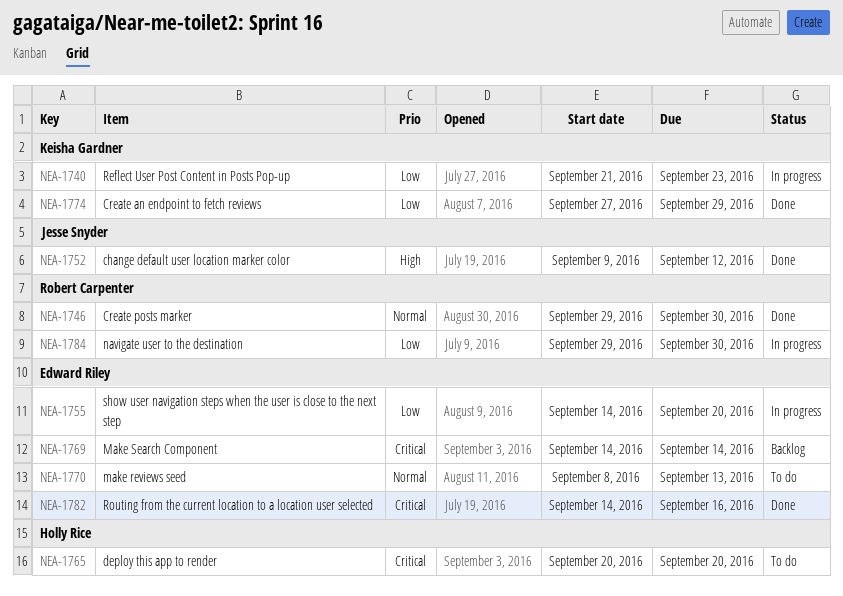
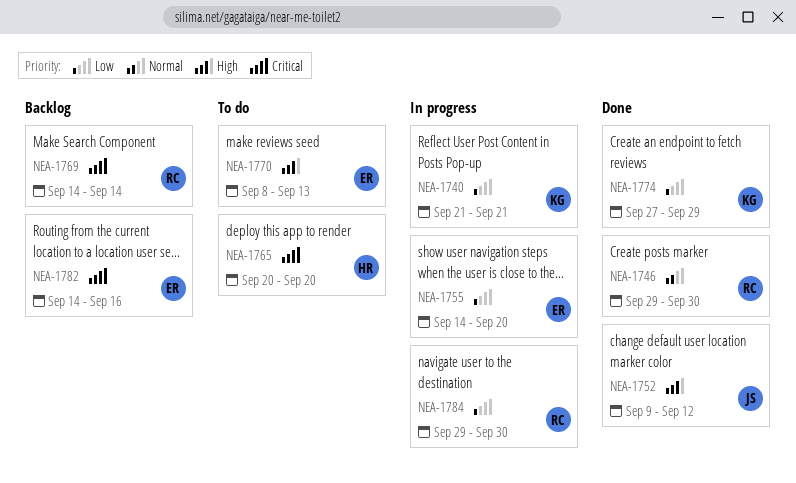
NEA-1740, due: Sep 23 -> Sep 21
NEA-1769, owner: Edward Riley -> Robert Carpenter
NEA-1770, priority: Normal -> High
NEA-1782, status: Done -> Backlog

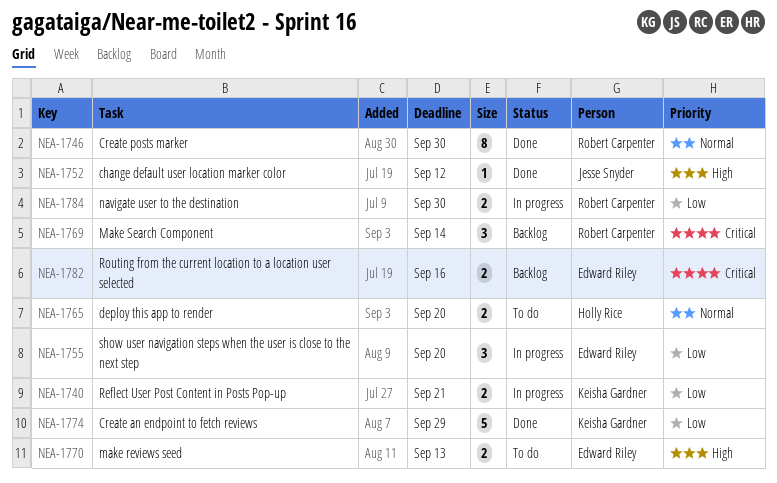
NEA-1765, priority: Critical -> Normal

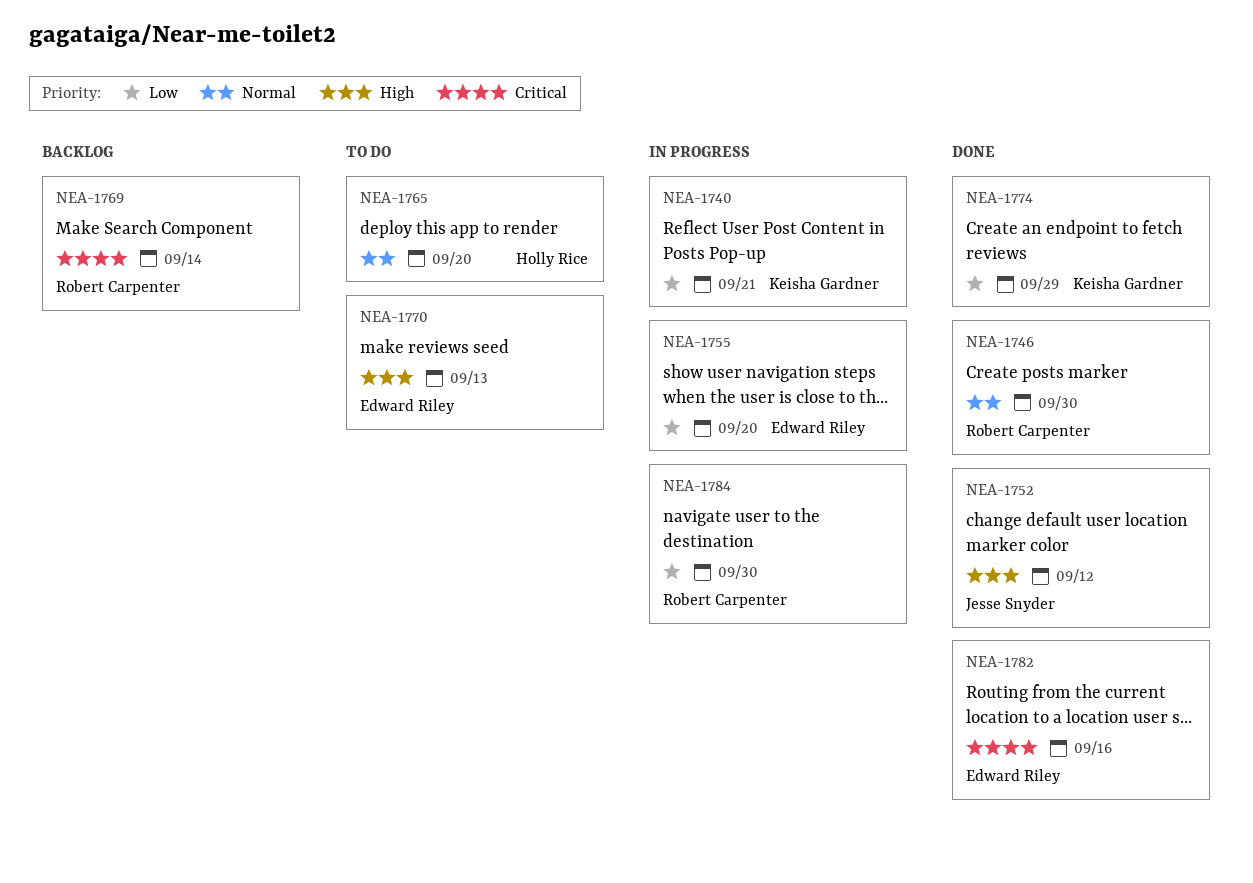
NEA-1782, status: Backlog -> Done

